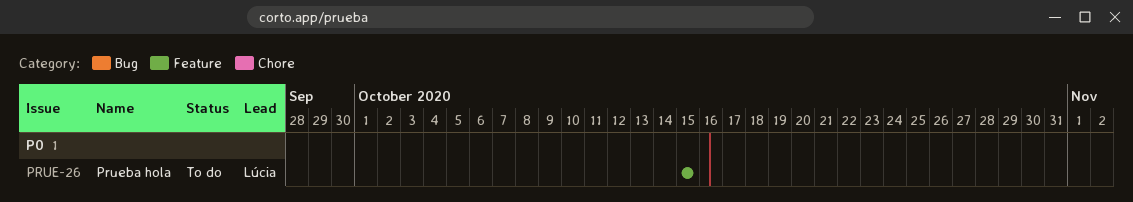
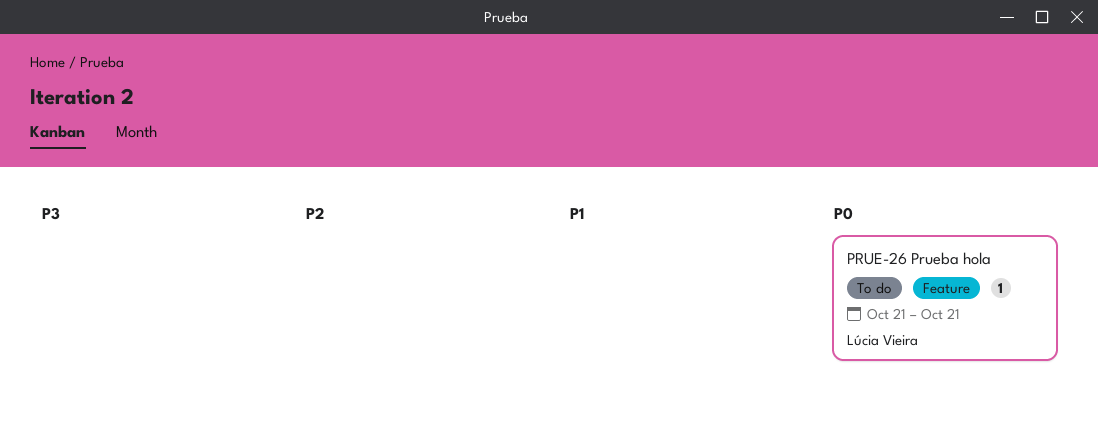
PRUE-26, start: Oct 15 -> Oct 21
PRUE-26, due: Oct 15 -> Oct 21

